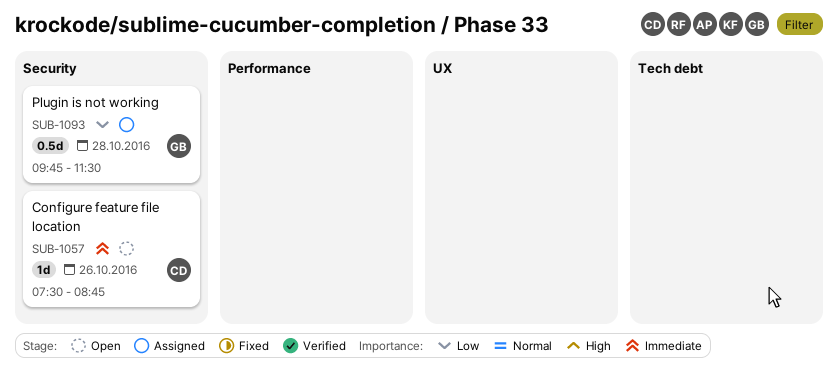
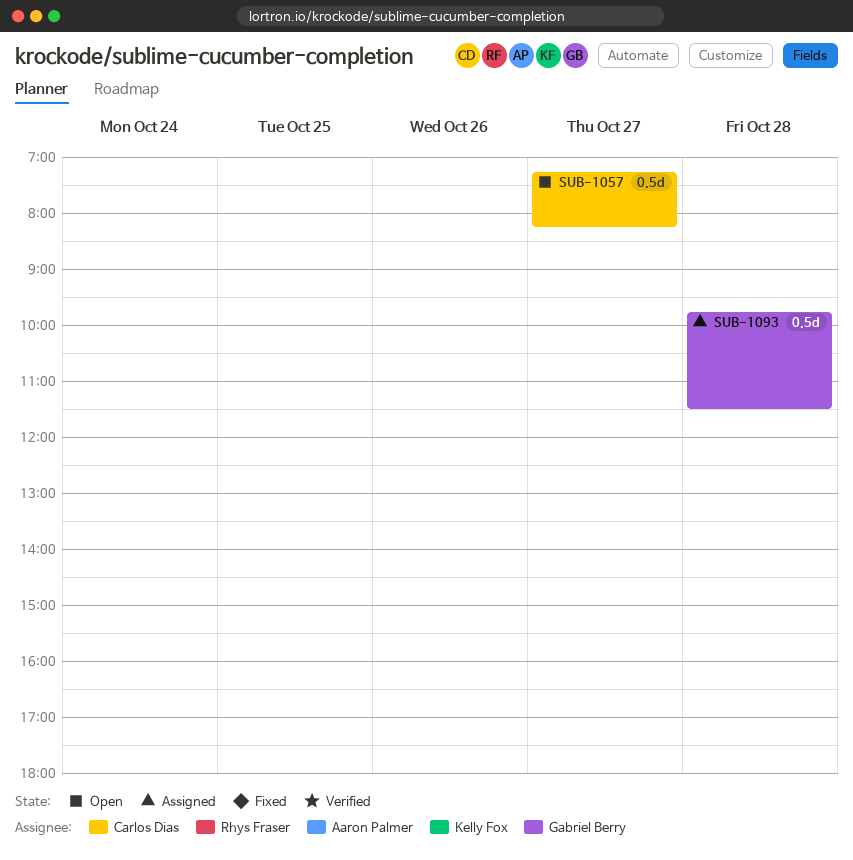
SUB-1057, estimate: 1d -> 0.5d
SUB-1057, day: Oct 26 -> Oct 27
SUB-1057, begins: 07:30 -> 07:15
SUB-1057, ends: 08:45 -> 08:15

